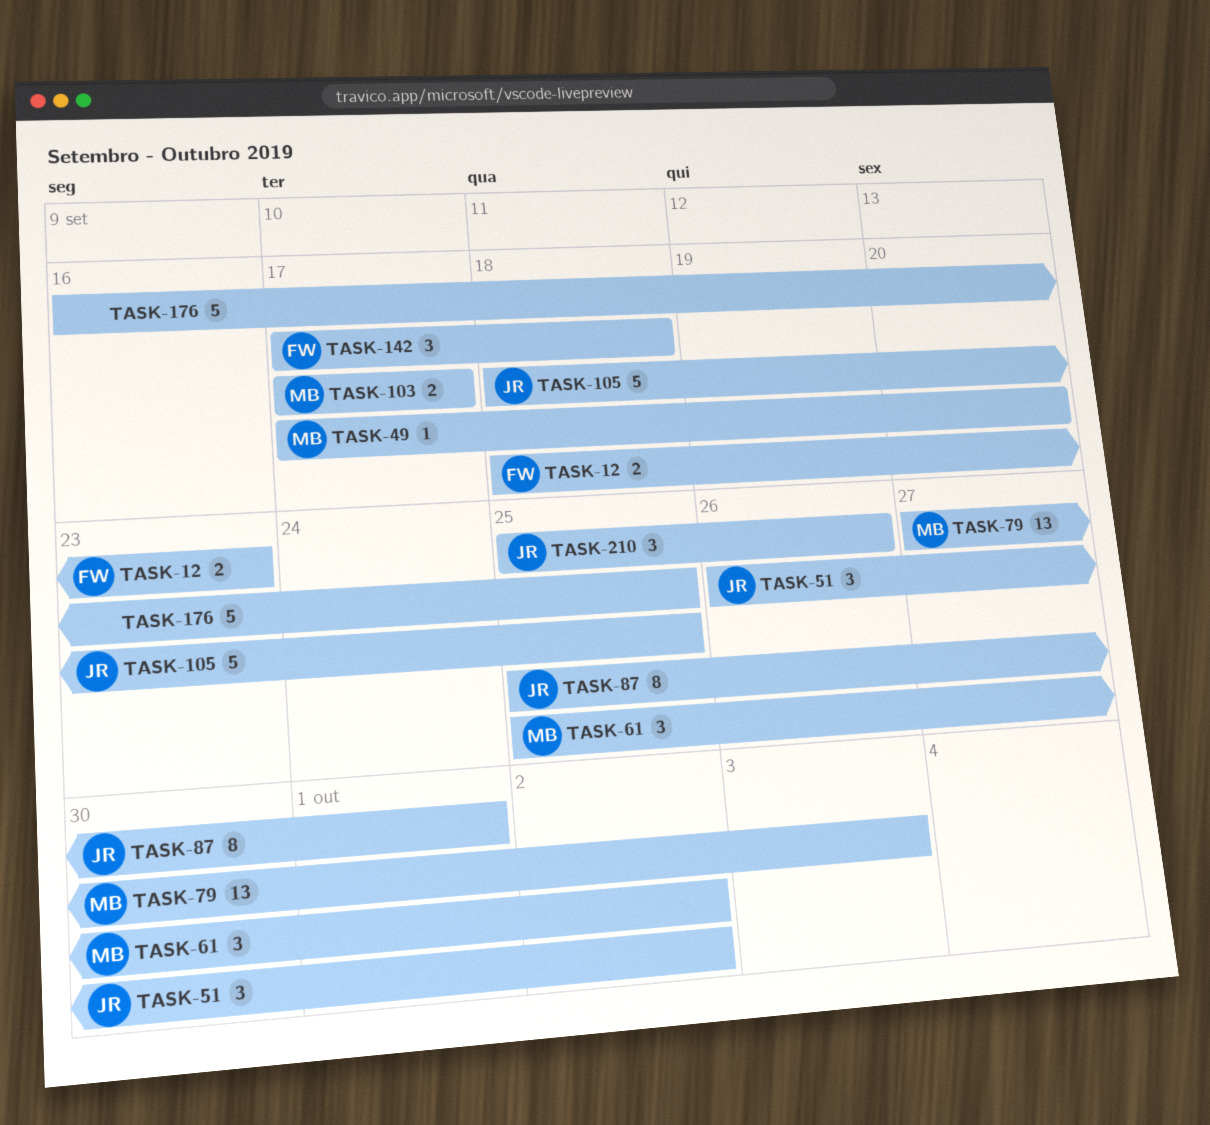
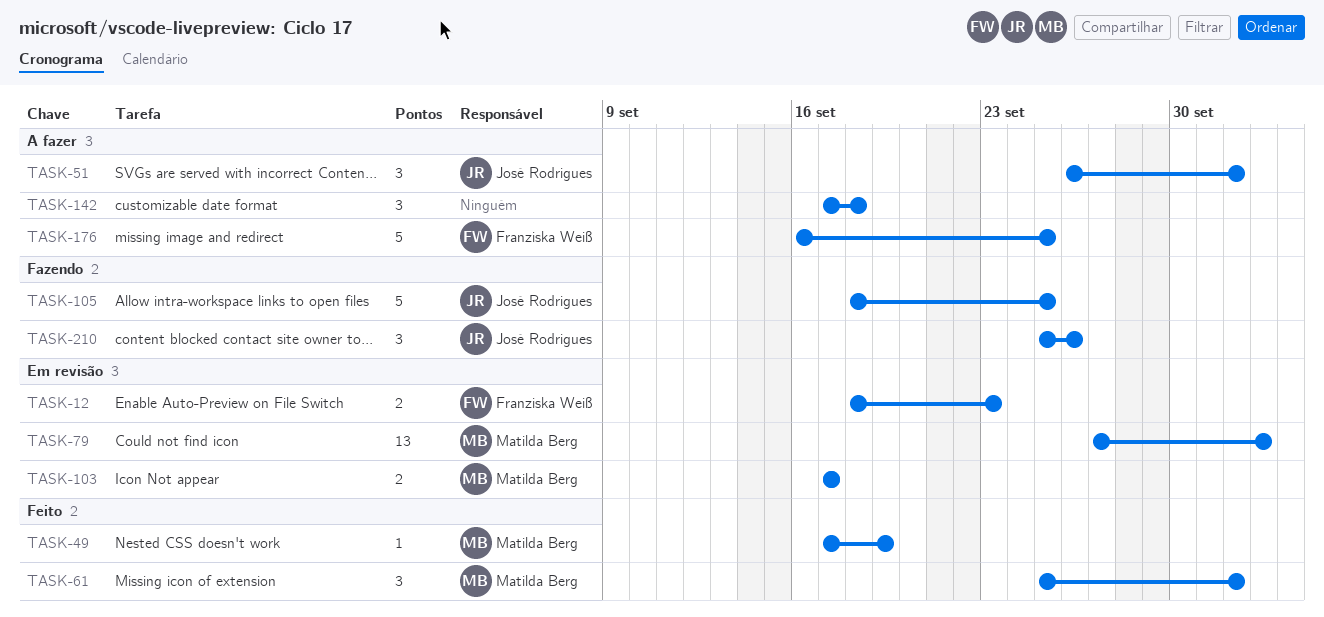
TASK-49, due: Sep 20 -> Sep 19
TASK-87: present -> none
TASK-142, owner: Franziska Weiß -> none
TASK-176, owner: none -> Franziska Weiß

